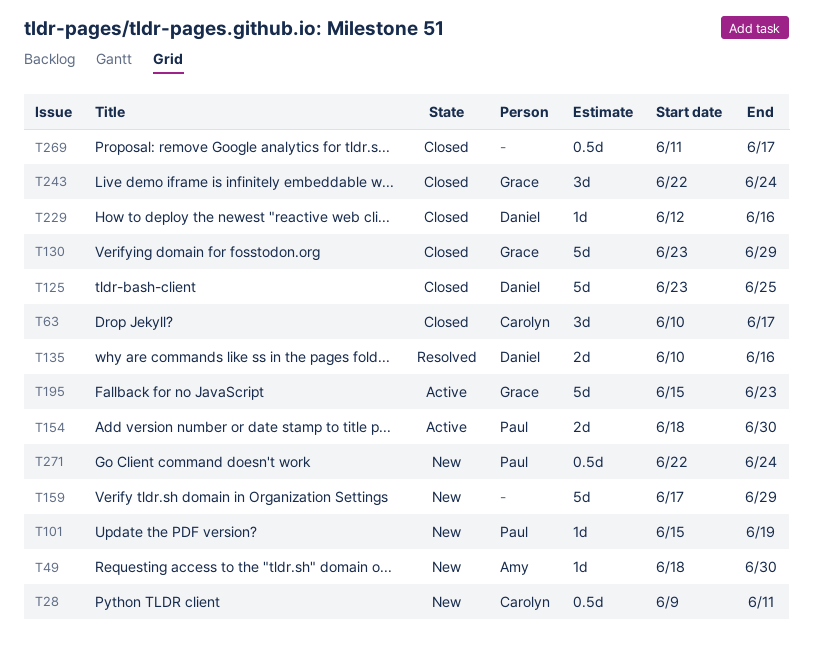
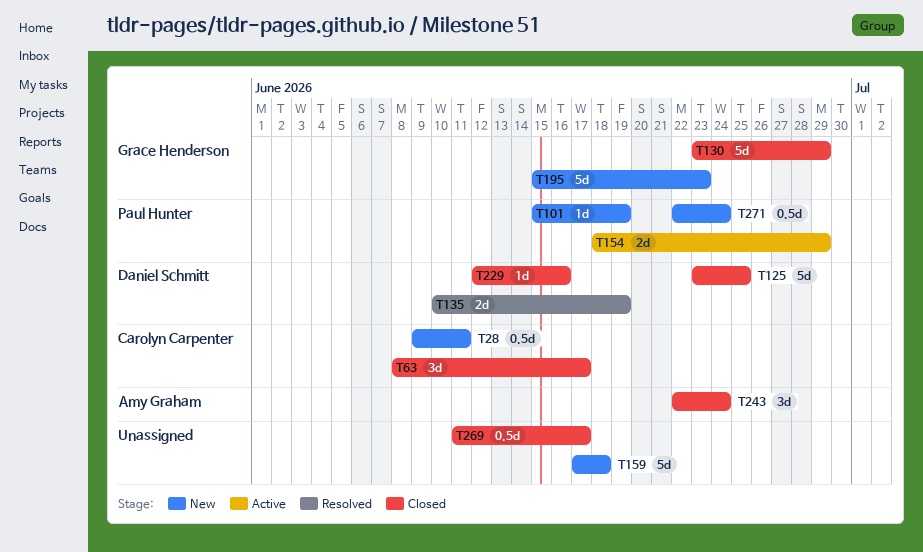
T49: present -> none
T63, start: Jun 10 -> Jun 8
T135, due: Jun 16 -> Jun 19
T154, due: Jun 30 -> Jun 29
T159, due: Jun 29 -> Jun 18
T195, status: Active -> New
T243, owner: Grace Henderson -> Amy Graham

